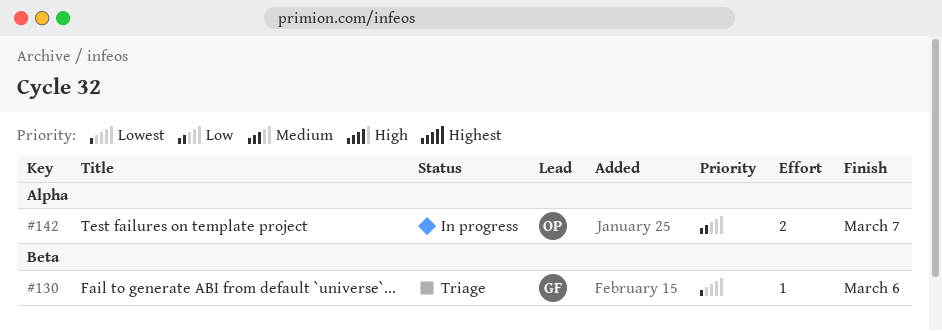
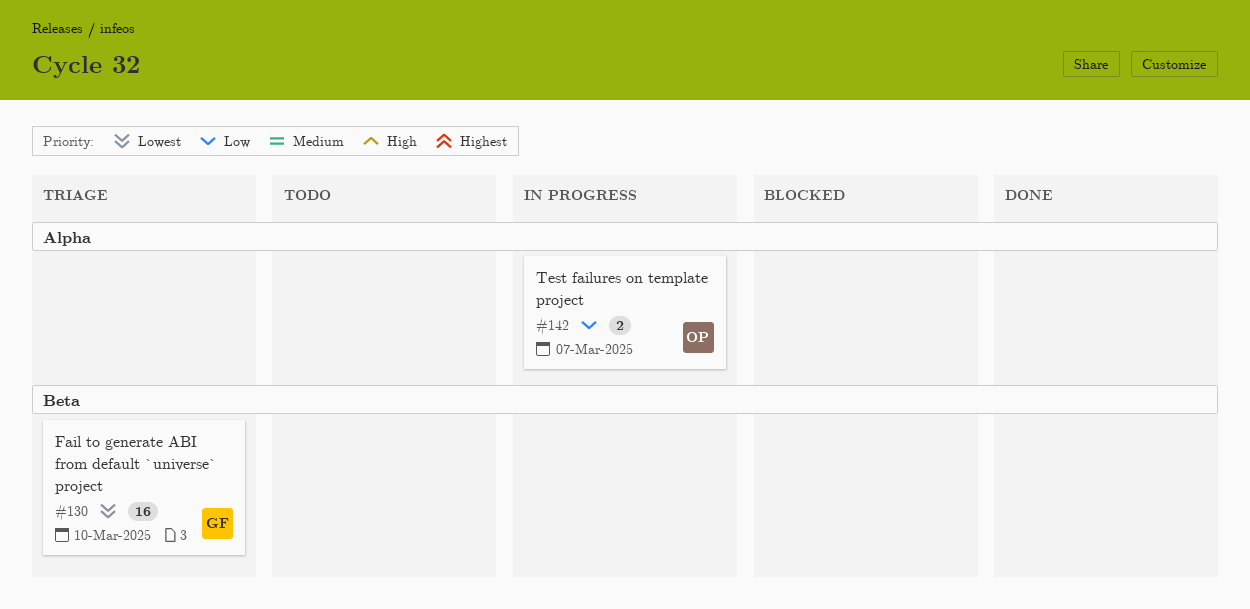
#130, estimate: 1 -> 16
#130, due: Mar 6 -> Mar 10

